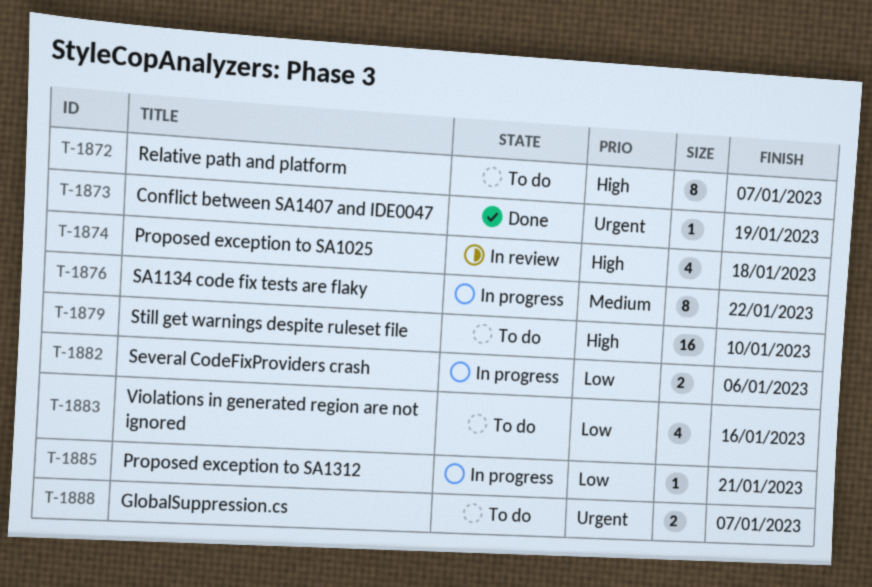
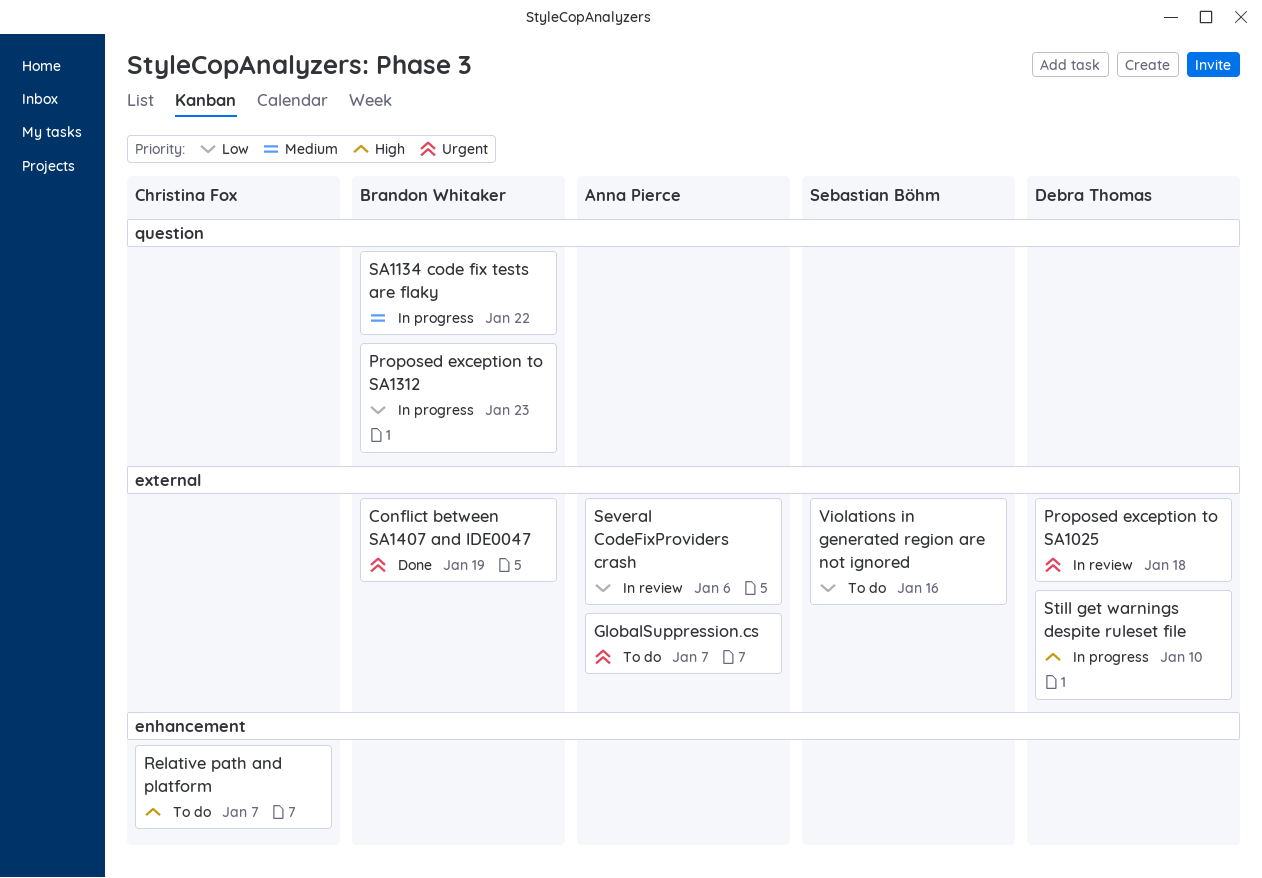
Proposed exception to SA1025, priority: High -> Urgent
Proposed exception to SA1312, due: Jan 21 -> Jan 23
Several CodeFixProviders crash, status: In progress -> In review
Still get warnings despite ruleset file, status: To do -> In progress

